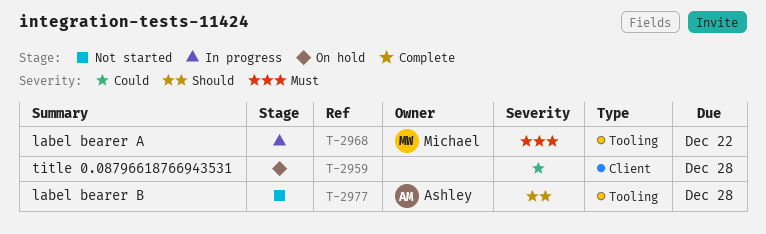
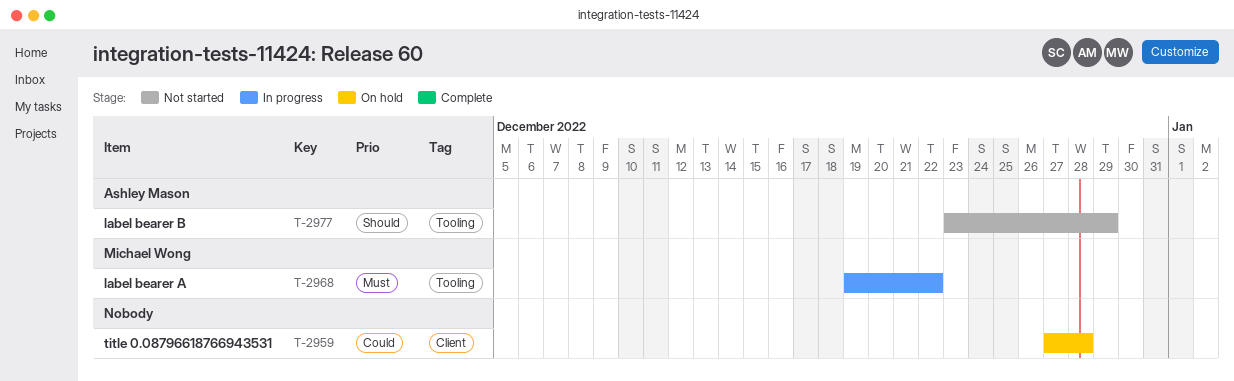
T-2977, due: Dec 28 -> Dec 29

